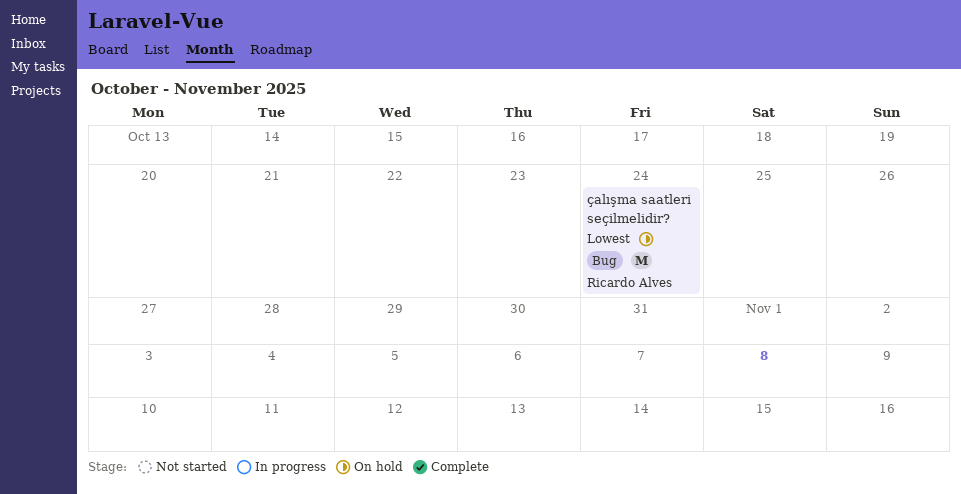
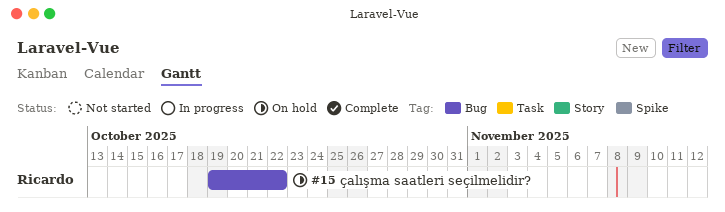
çalışma saatleri seçilmelidir?, due: Oct 24 -> Oct 22

